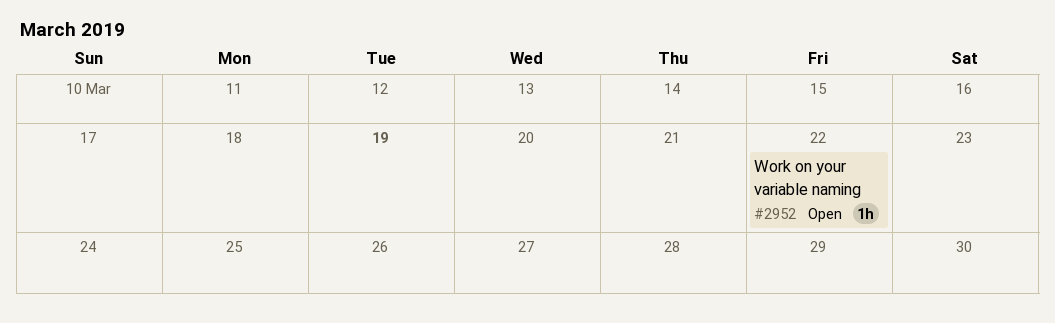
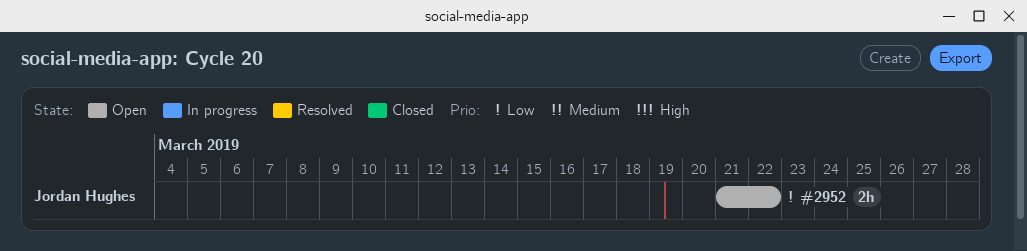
#2952, estimate: 1h -> 2h

